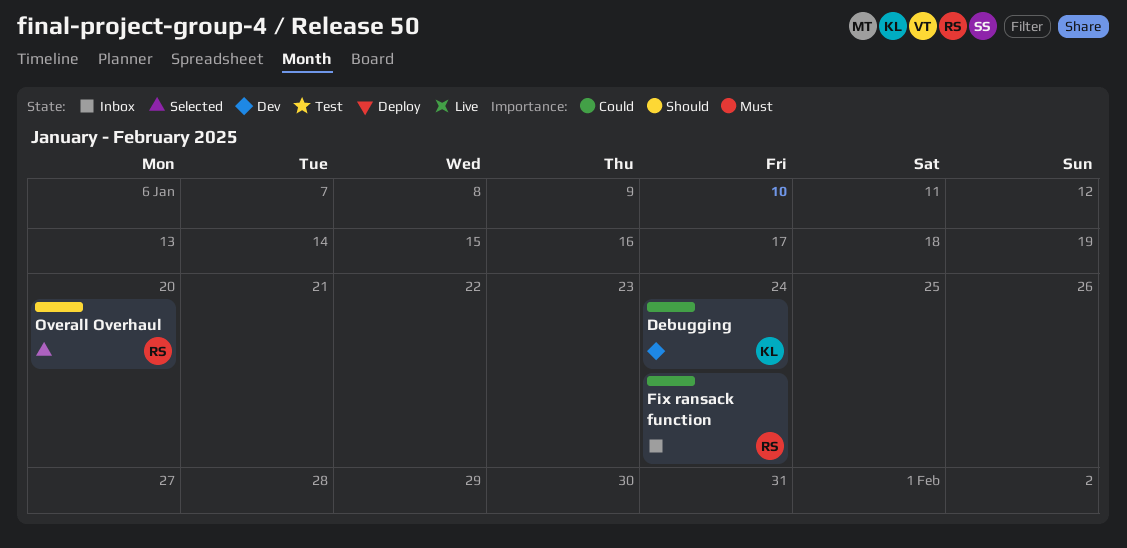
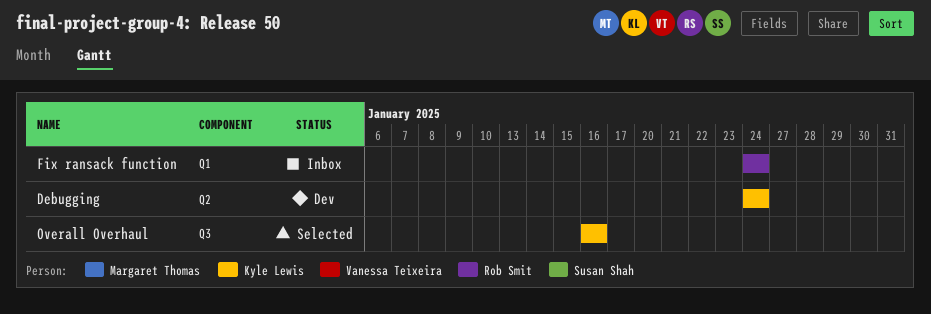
Overall Overhaul, owner: Rob Smit -> Kyle Lewis
Overall Overhaul, due: Jan 20 -> Jan 16

